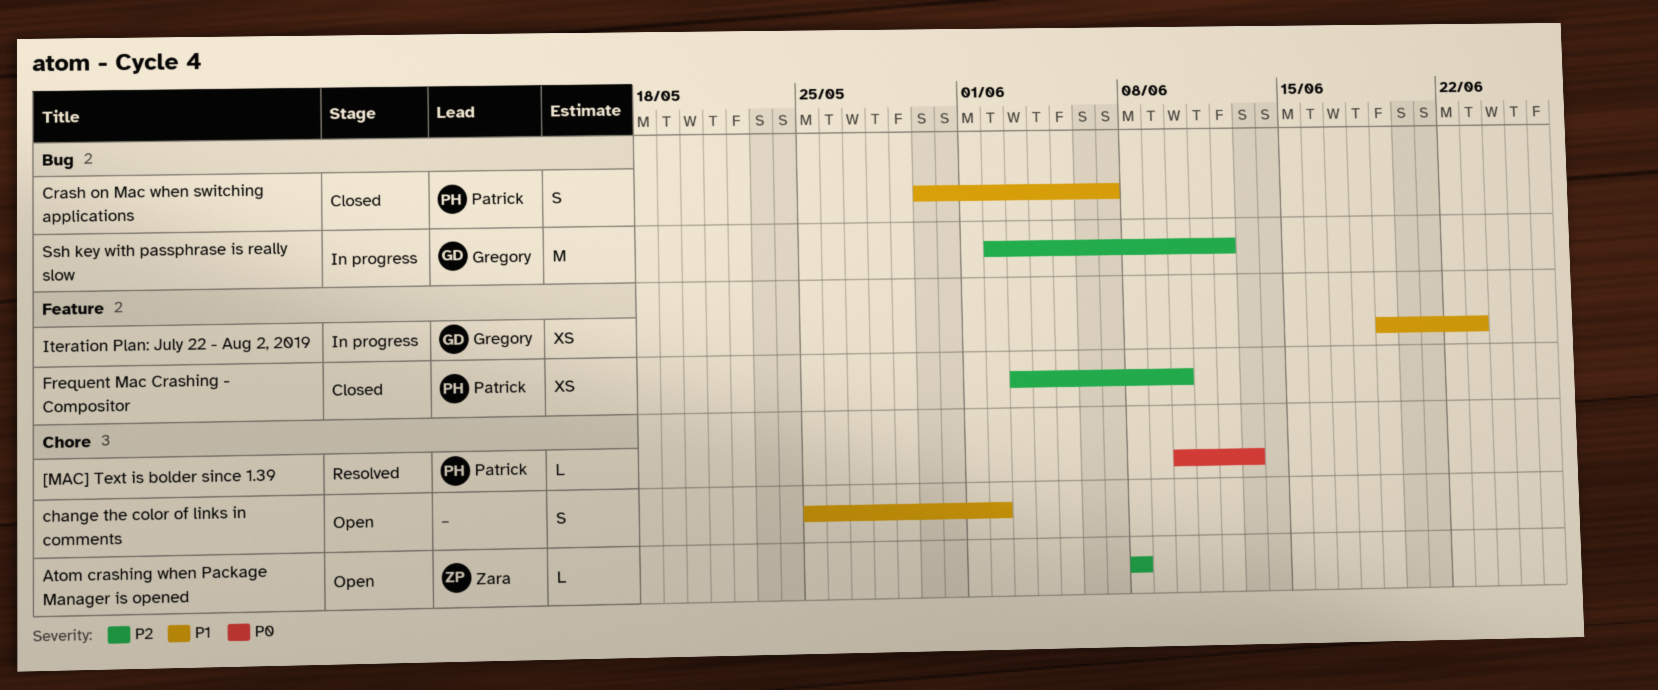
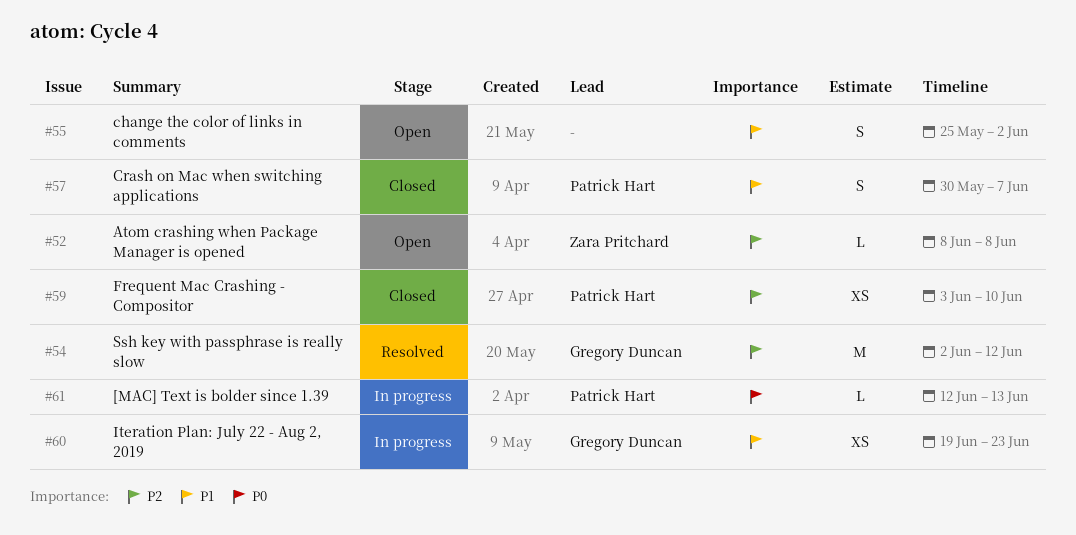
[MAC] Text is bolder since 1.39, status: Resolved -> In progress
[MAC] Text is bolder since 1.39, start: Jun 10 -> Jun 12
Ssh key with passphrase is really slow, status: In progress -> Resolved

